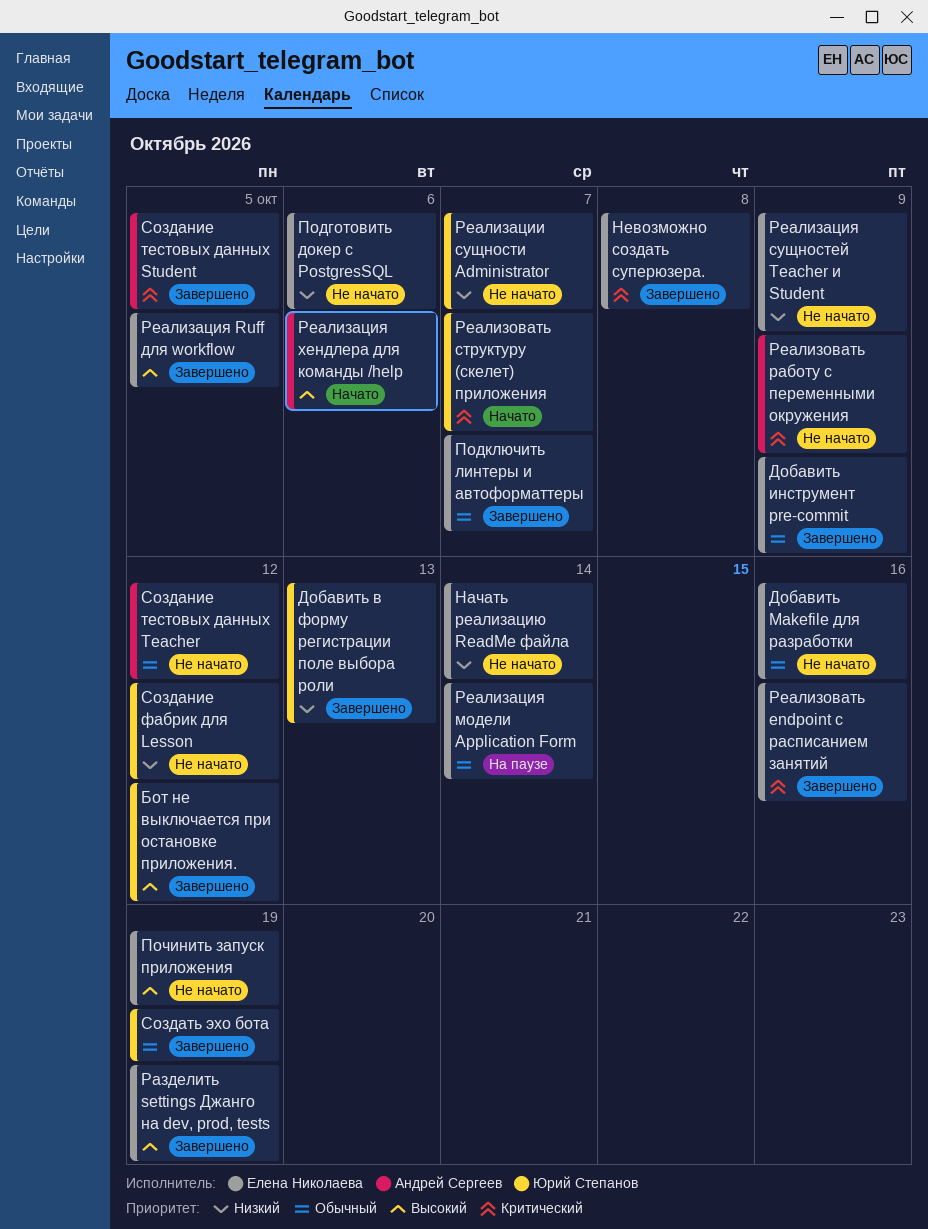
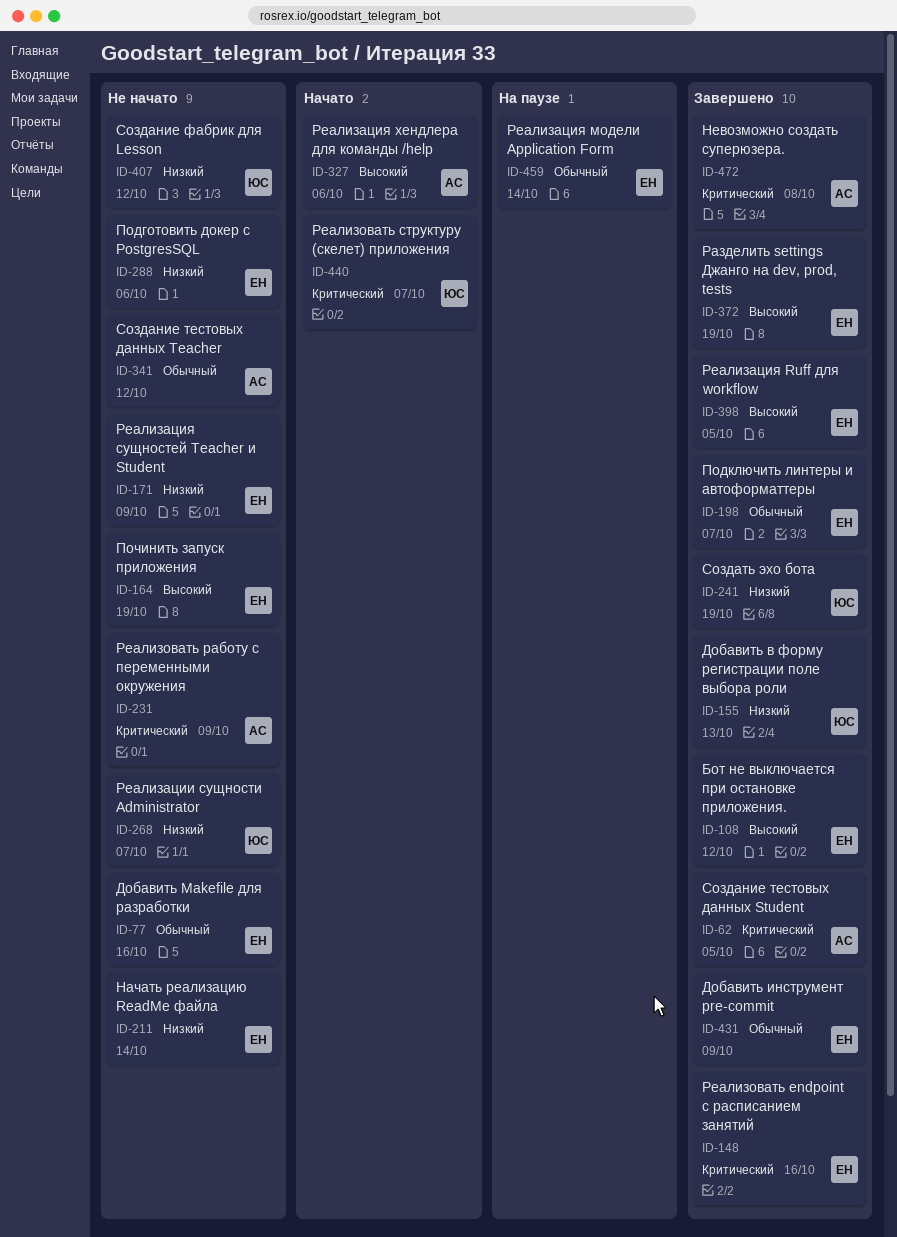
Бот не выключается при остановке приложения., owner: Юрий Степанов -> Елена Николаева
Невозможно создать суперюзера., owner: Елена Николаева -> Андрей Сергеев
Создать эхо бота, priority: Обычный -> Низкий

